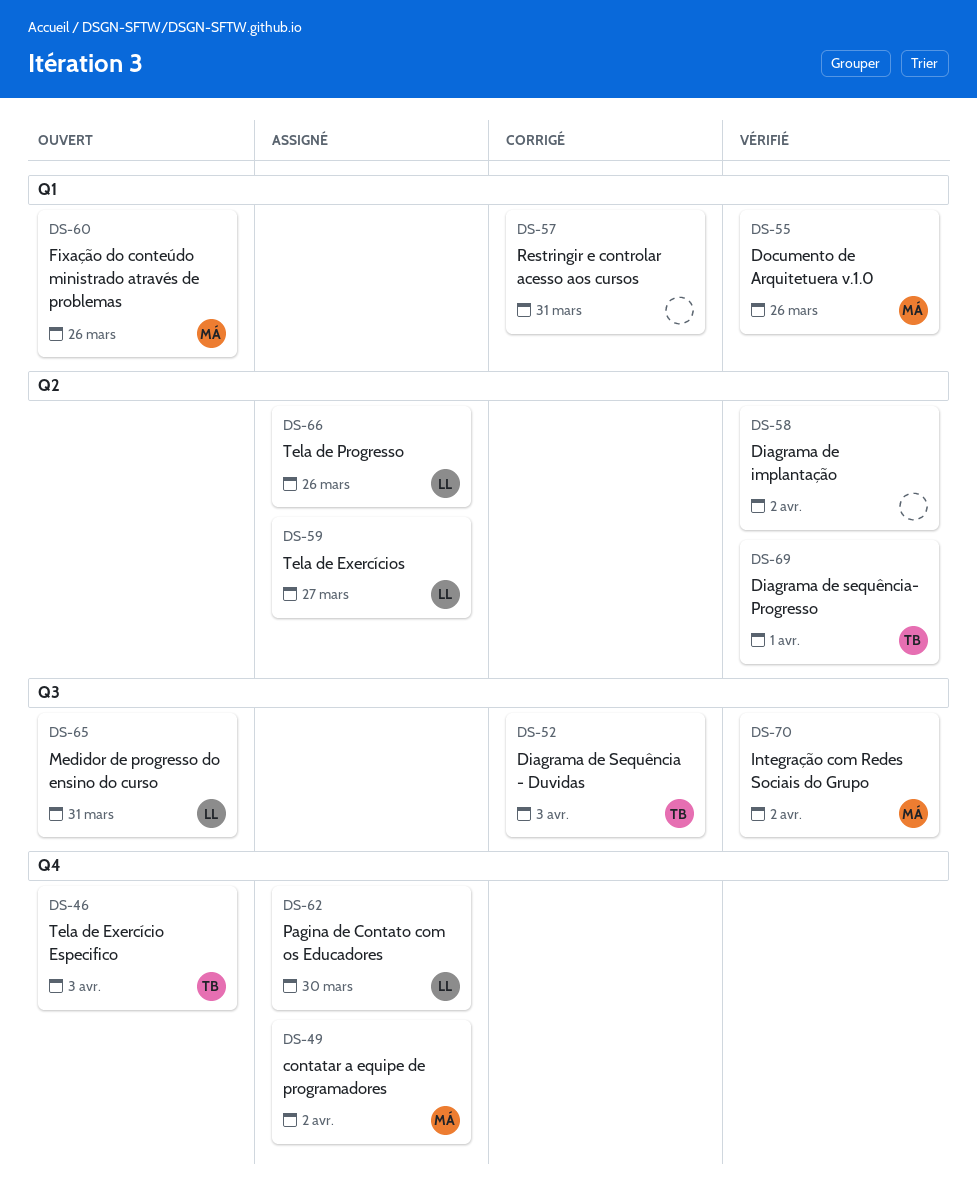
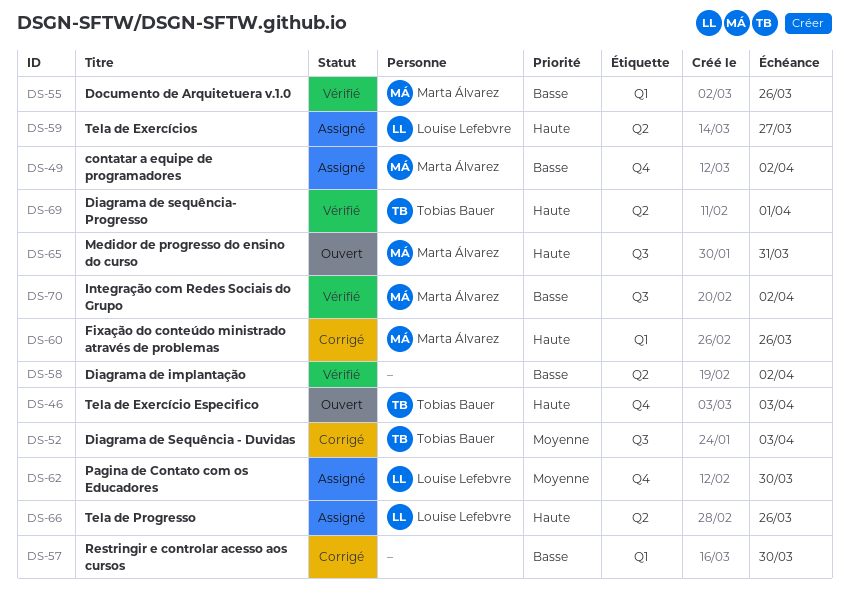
DS-57, due: Mar 31 -> Mar 30
DS-60, status: Ouvert -> Corrigé
DS-65, owner: Louise Lefebvre -> Marta Álvarez

